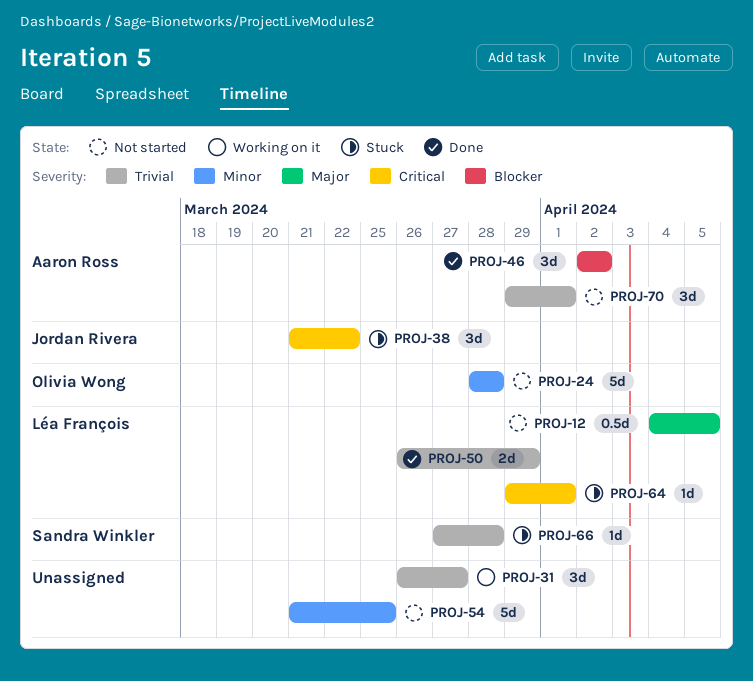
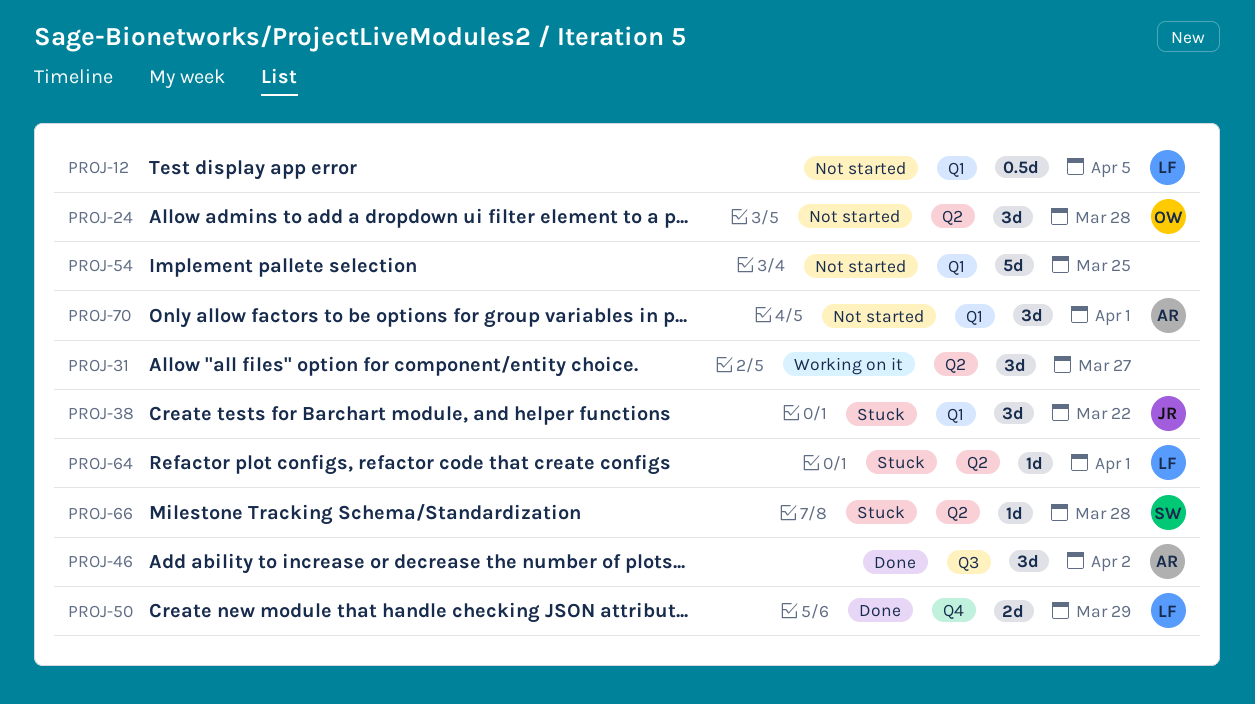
PROJ-24, estimate: 5d -> 3d

